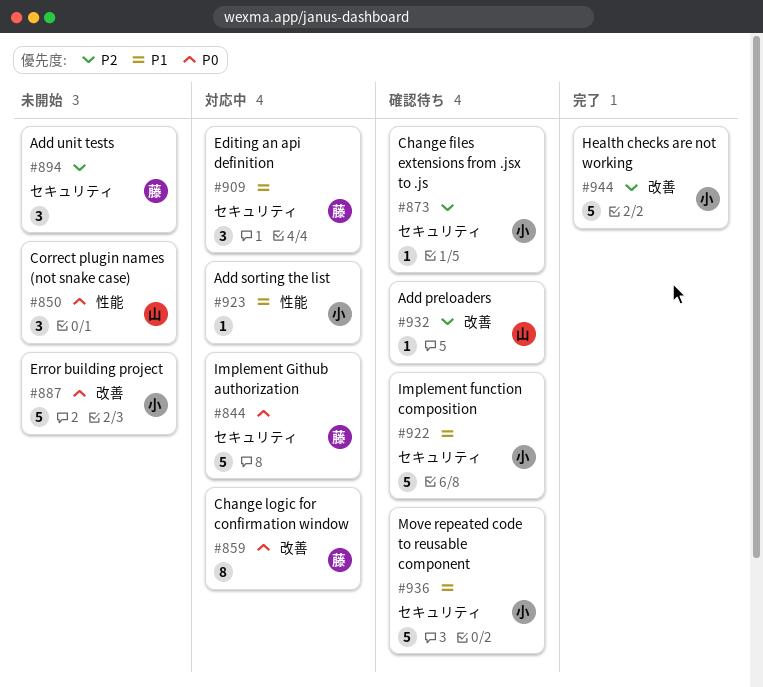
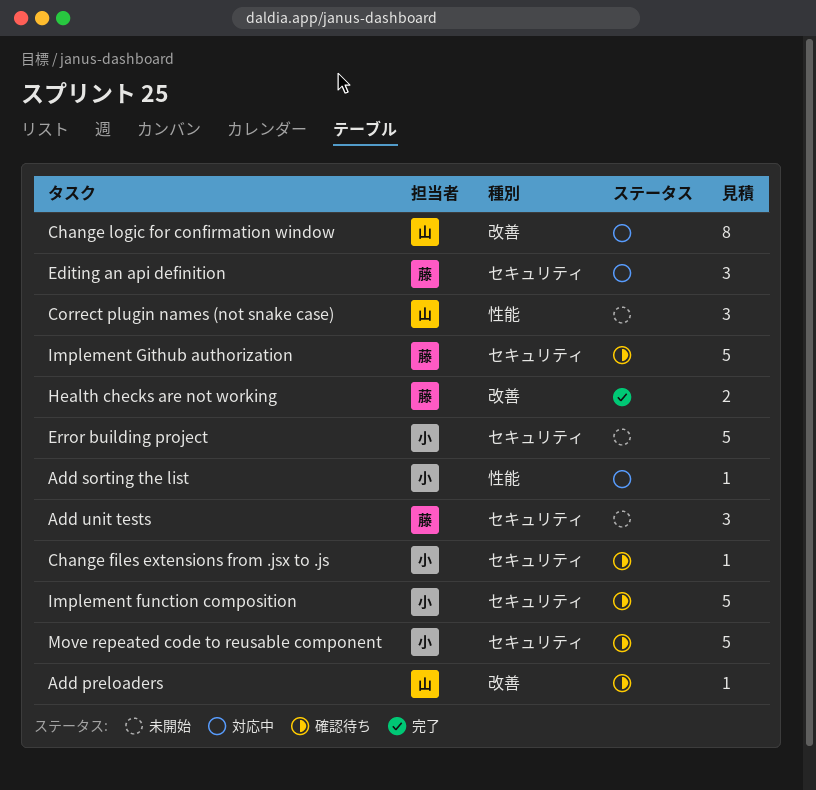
Change logic for confirmation window, owner: 藤 -> 山
Error building project, label: 改善 -> セキュリティ
Health checks are not working, owner: 小 -> 藤
Health checks are not working, estimate: 5 -> 2
Implement Github authorization, status: 対応中 -> 確認待ち

